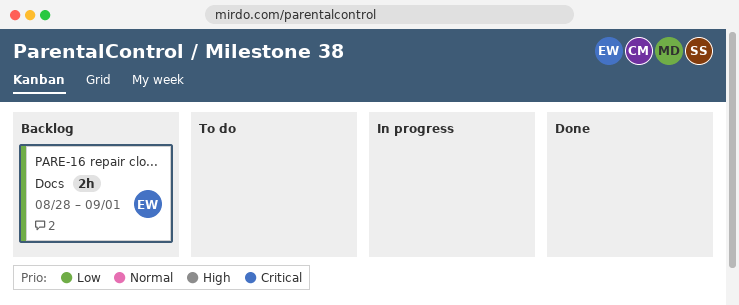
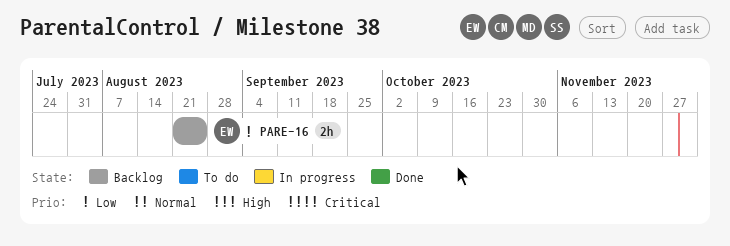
PARE-16, start: Aug 28 -> Aug 21
PARE-16, due: Sep 1 -> Aug 25

